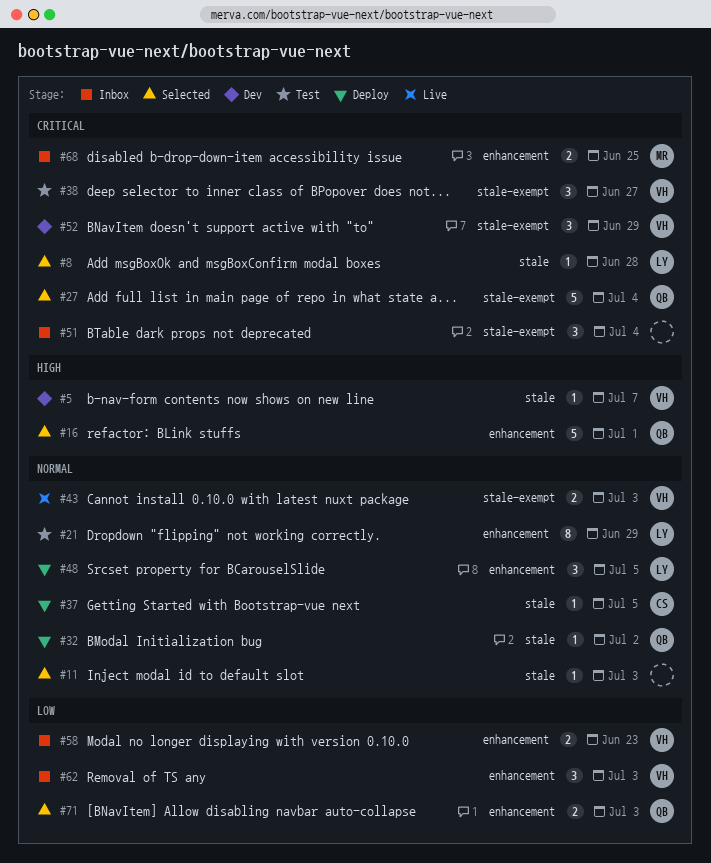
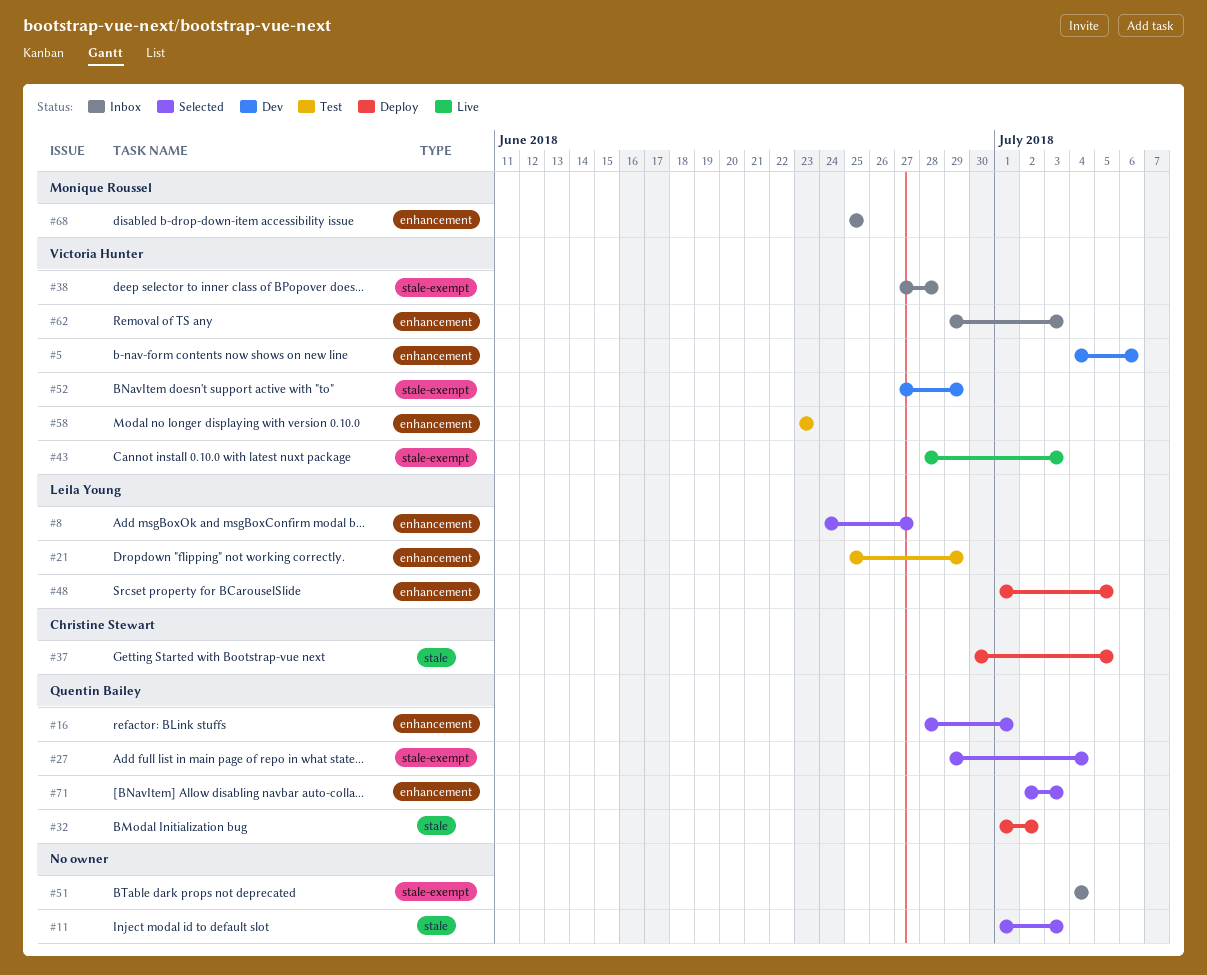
#5, label: stale -> enhancement
#5, due: Jul 7 -> Jul 6
#8, label: stale -> enhancement
#8, due: Jun 28 -> Jun 27
#38, status: Test -> Inbox
#38, due: Jun 27 -> Jun 28
#58, status: Inbox -> Test

